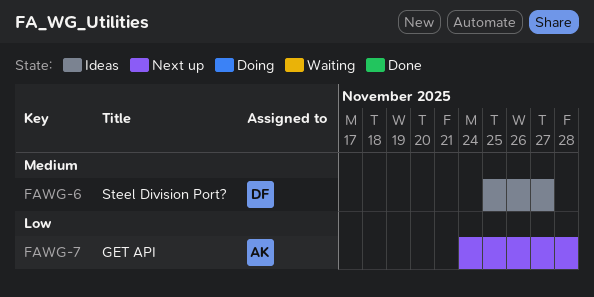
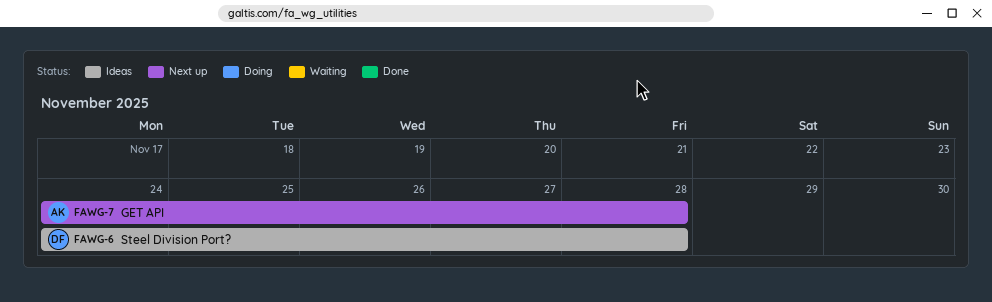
FAWG-6, start: Nov 25 -> Nov 24
FAWG-6, due: Nov 27 -> Nov 28

